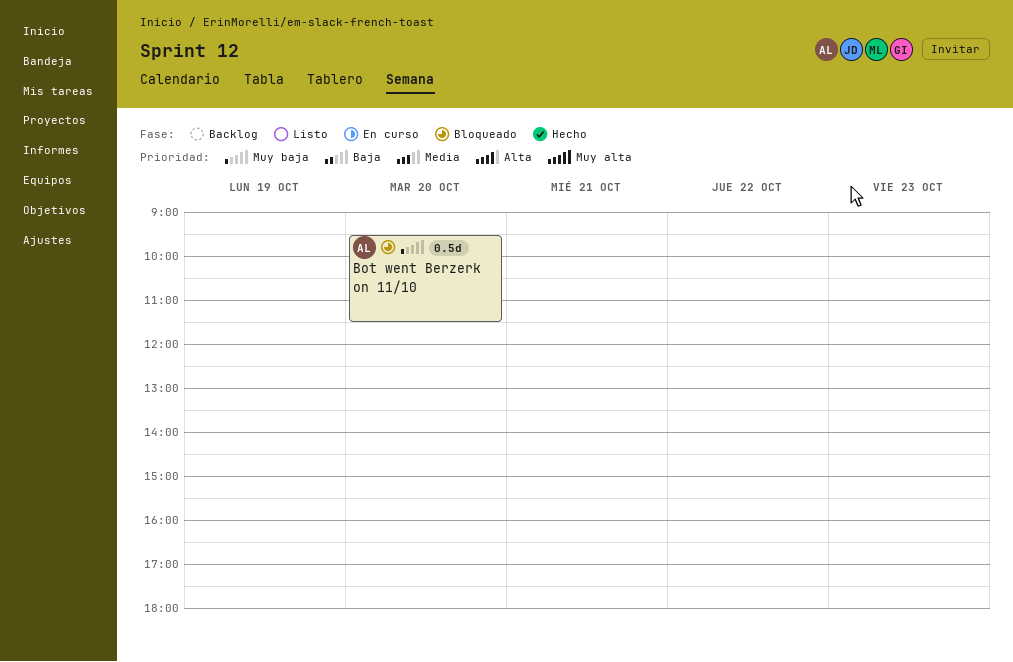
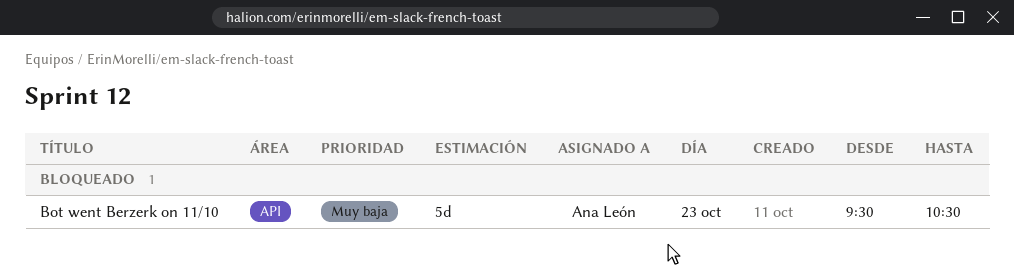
Bot went Berzerk on 11/10, estimate: 0.5d -> 5d
Bot went Berzerk on 11/10, day: Oct 20 -> Oct 23
Bot went Berzerk on 11/10, ends: 11:30 -> 10:30

